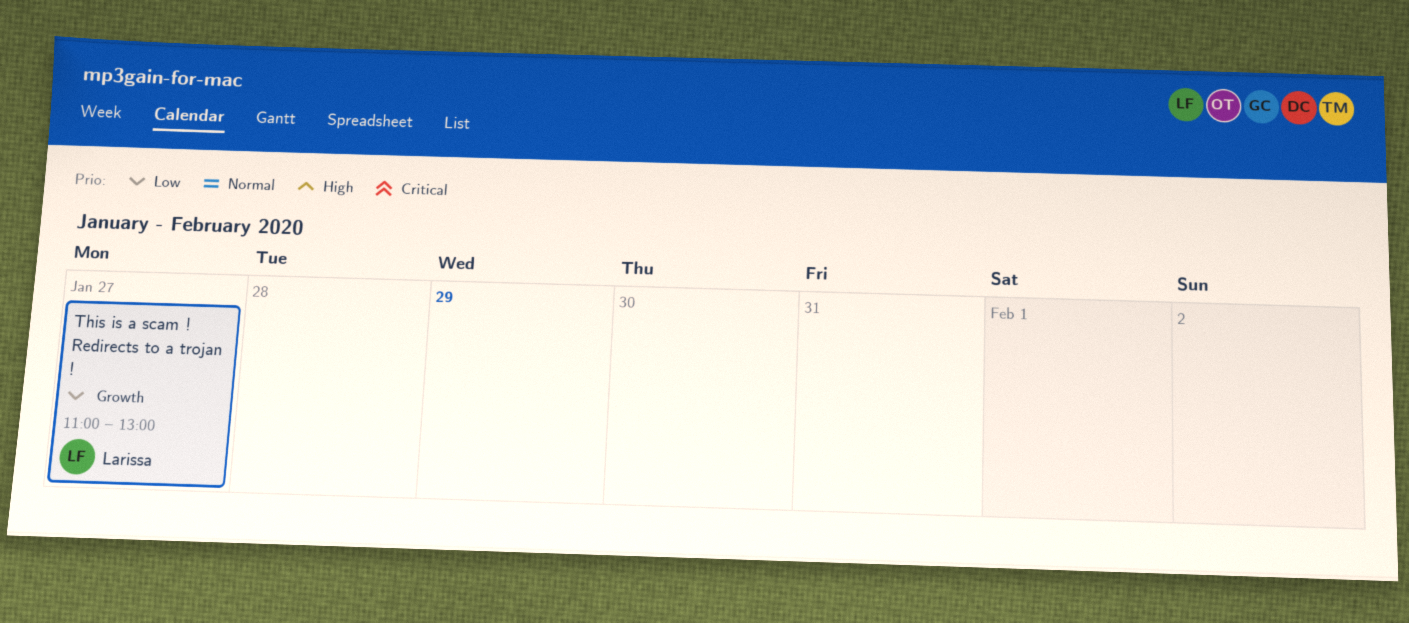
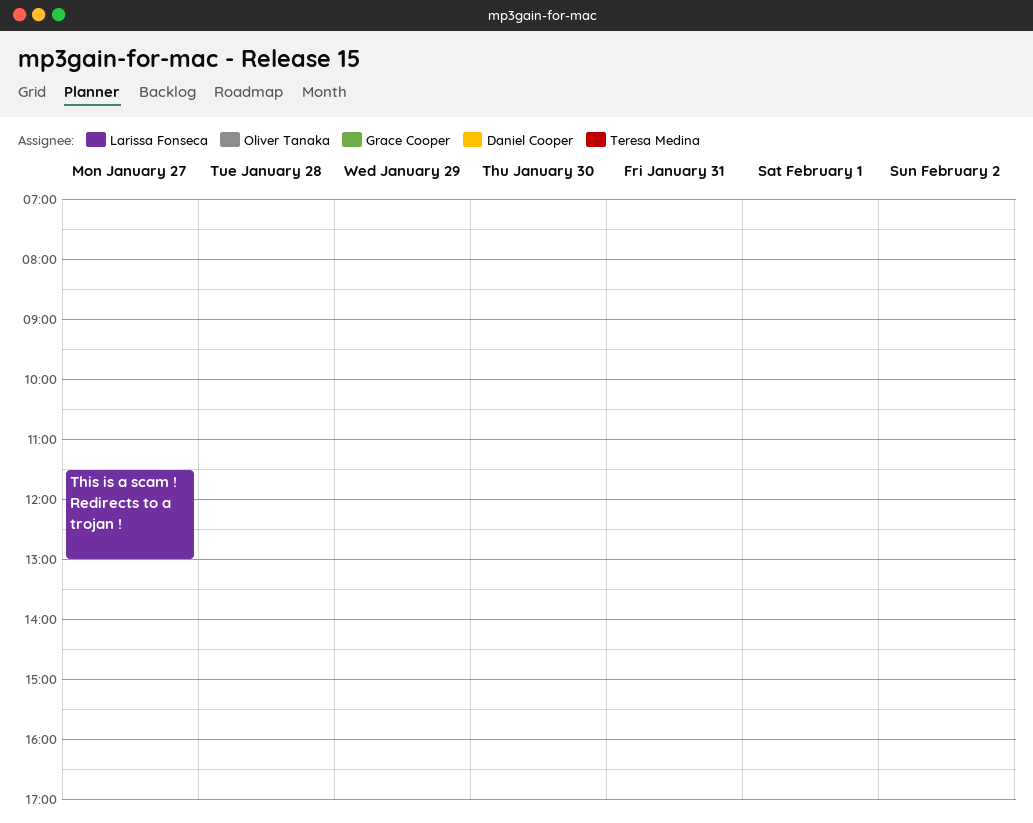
This is a scam ! Redirects to a trojan !, begins: 11:00 -> 11:30

